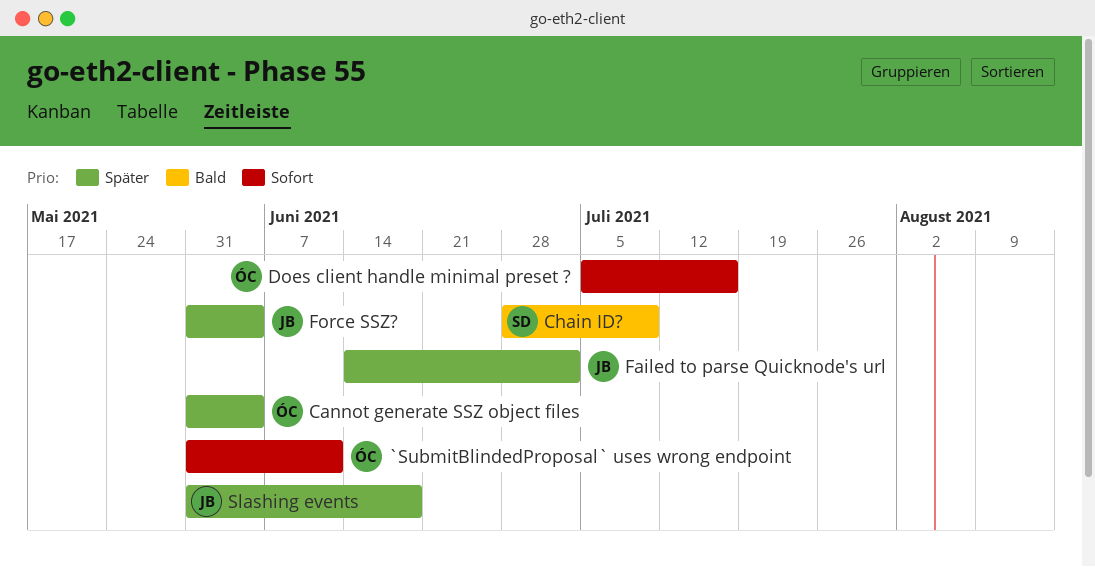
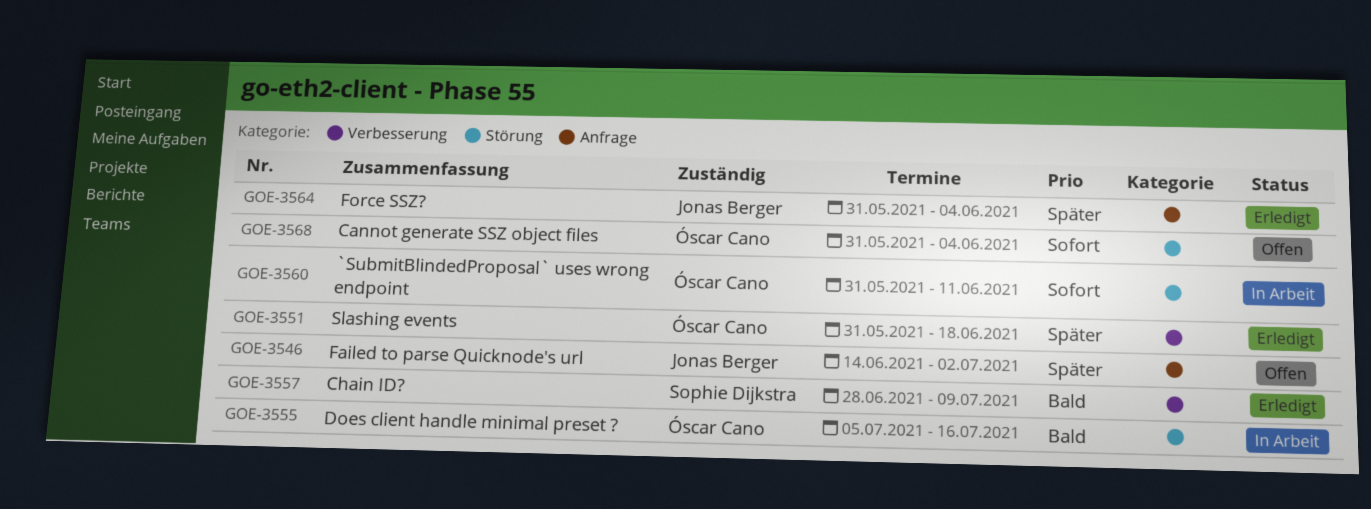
Cannot generate SSZ object files, priority: Später -> Sofort
Does client handle minimal preset ?, priority: Sofort -> Bald
Slashing events, owner: Jonas Berger -> Óscar Cano

